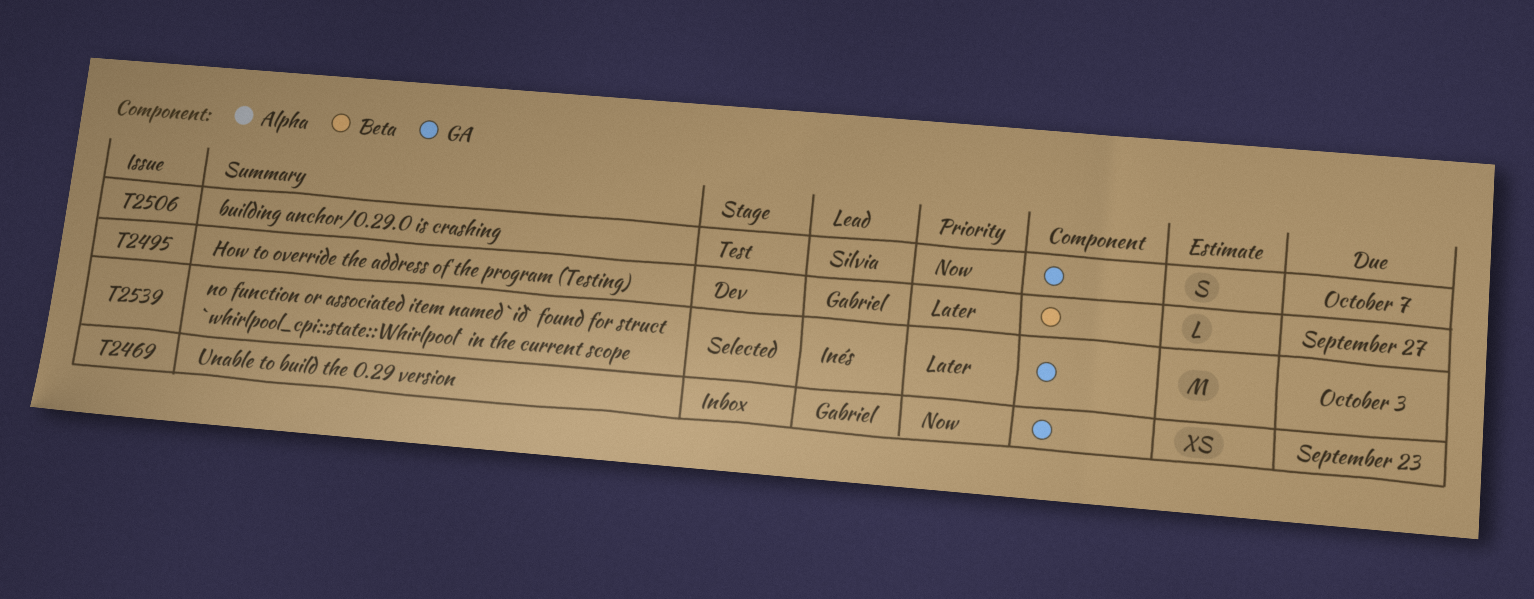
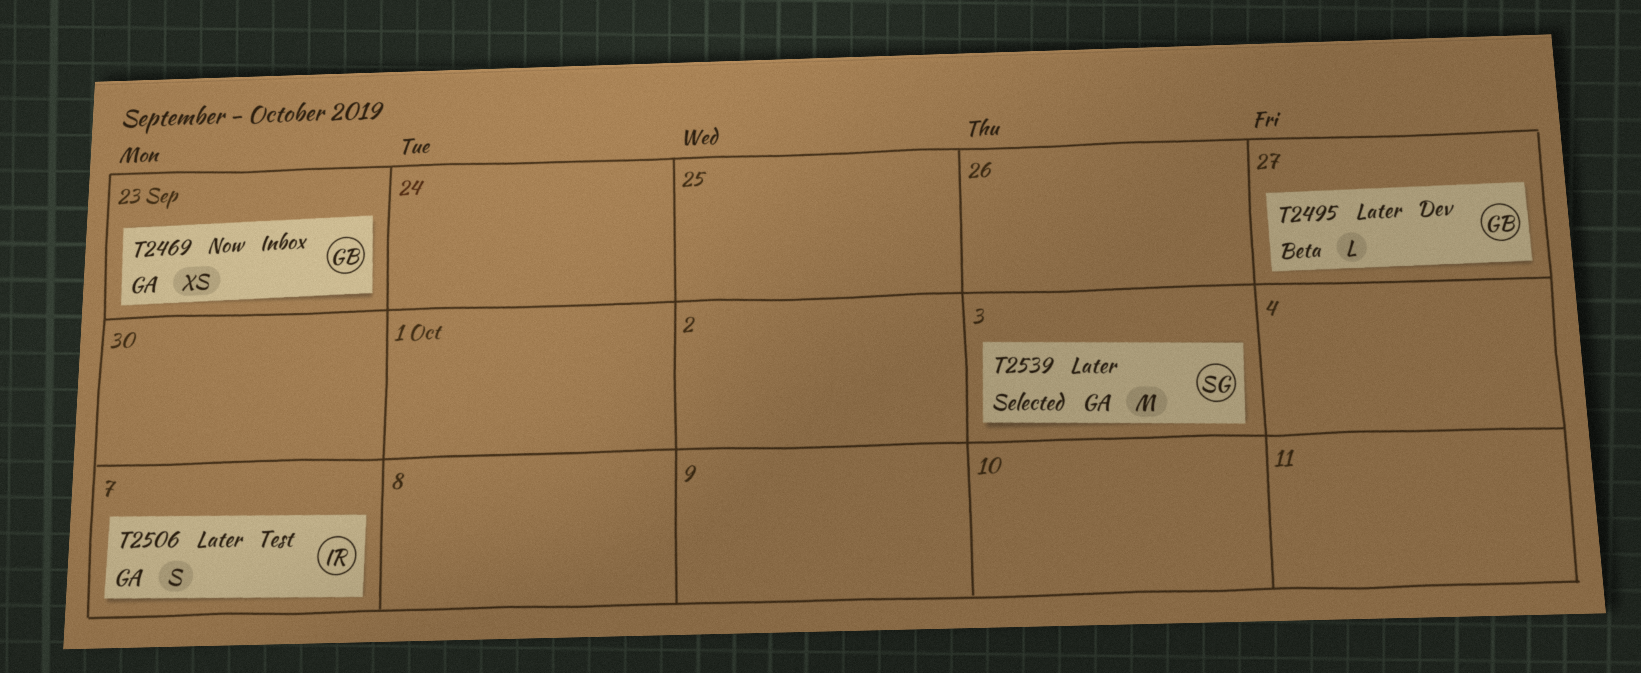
T2506, owner: Silvia -> Inés
T2506, priority: Now -> Later
T2539, owner: Inés -> Silvia

